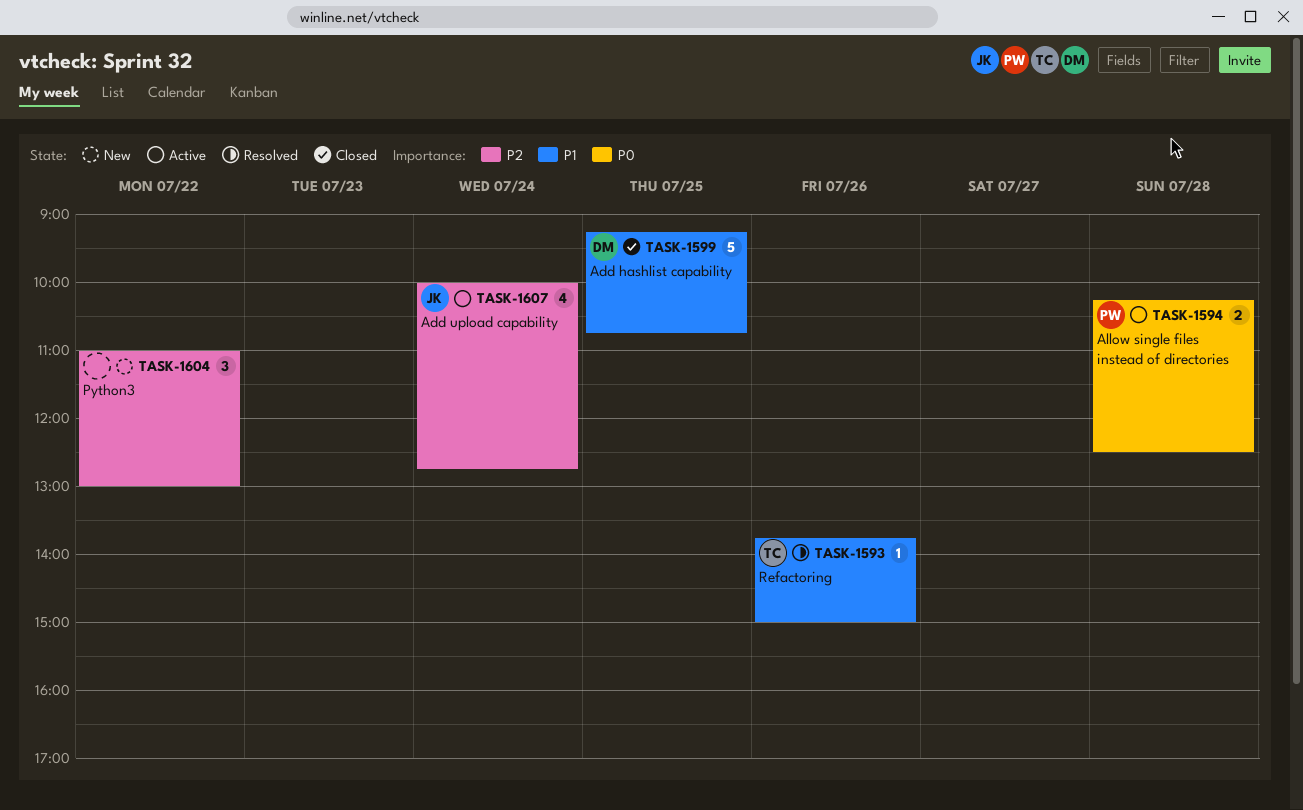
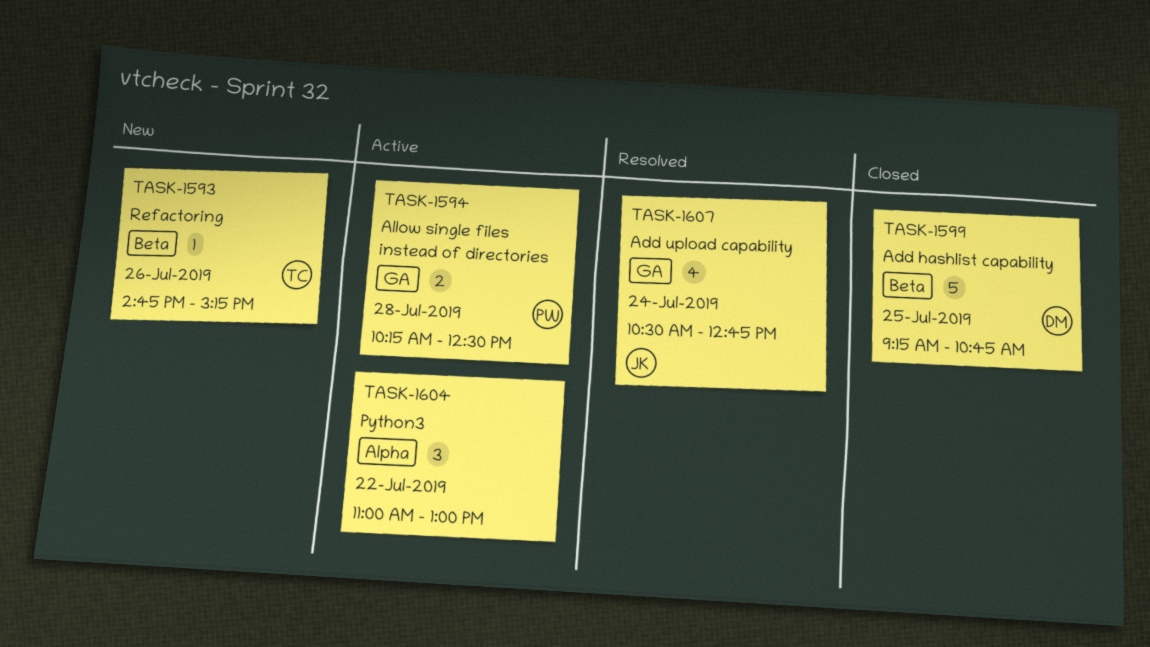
TASK-1593, status: Resolved -> New
TASK-1593, begins: 13:45 -> 14:45
TASK-1593, ends: 15:00 -> 15:15
TASK-1604, status: New -> Active
TASK-1607, status: Active -> Resolved
TASK-1607, begins: 10:00 -> 10:30

